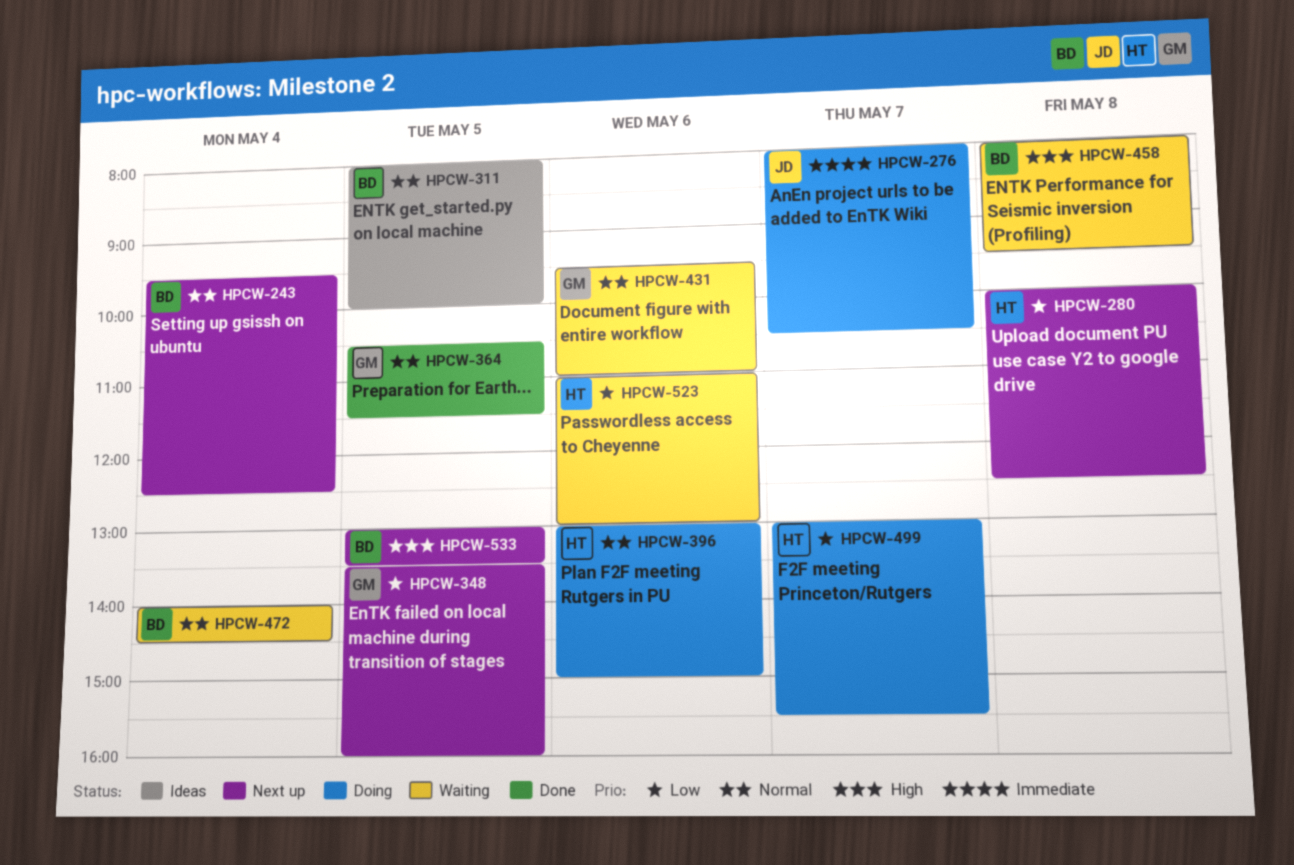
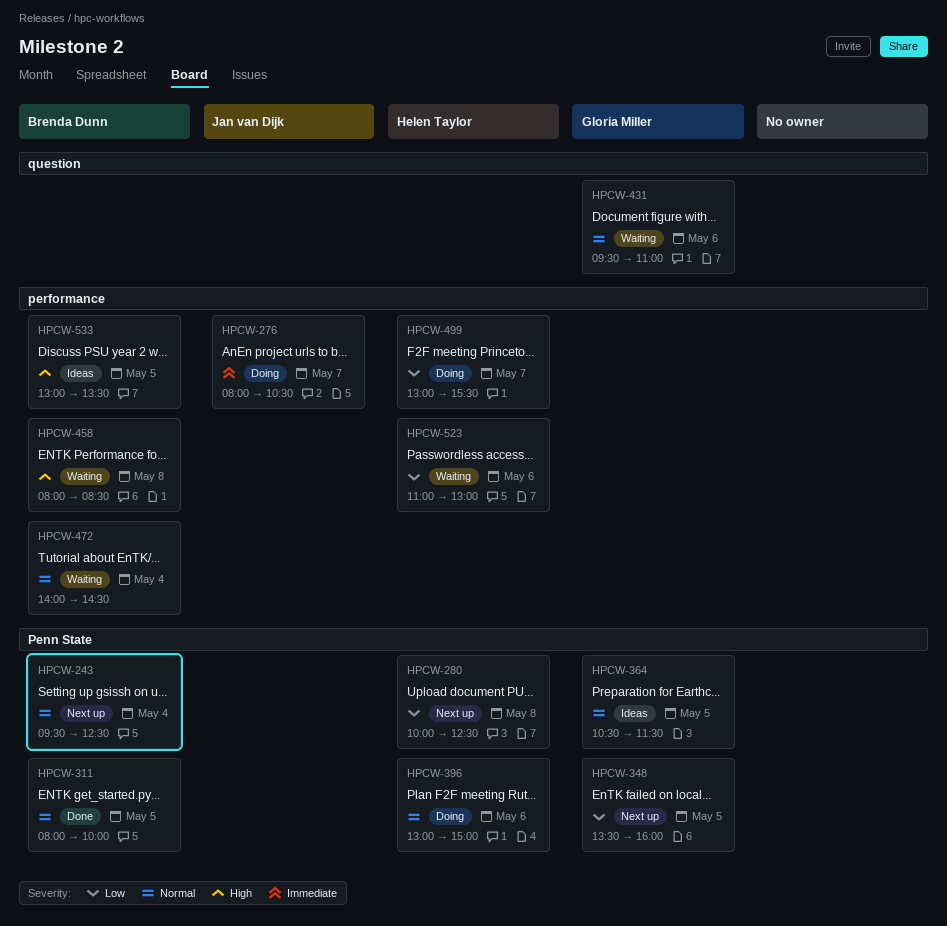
HPCW-311, status: Ideas -> Done
HPCW-364, status: Done -> Ideas
HPCW-458, ends: 09:30 -> 08:30
HPCW-533, status: Next up -> Ideas

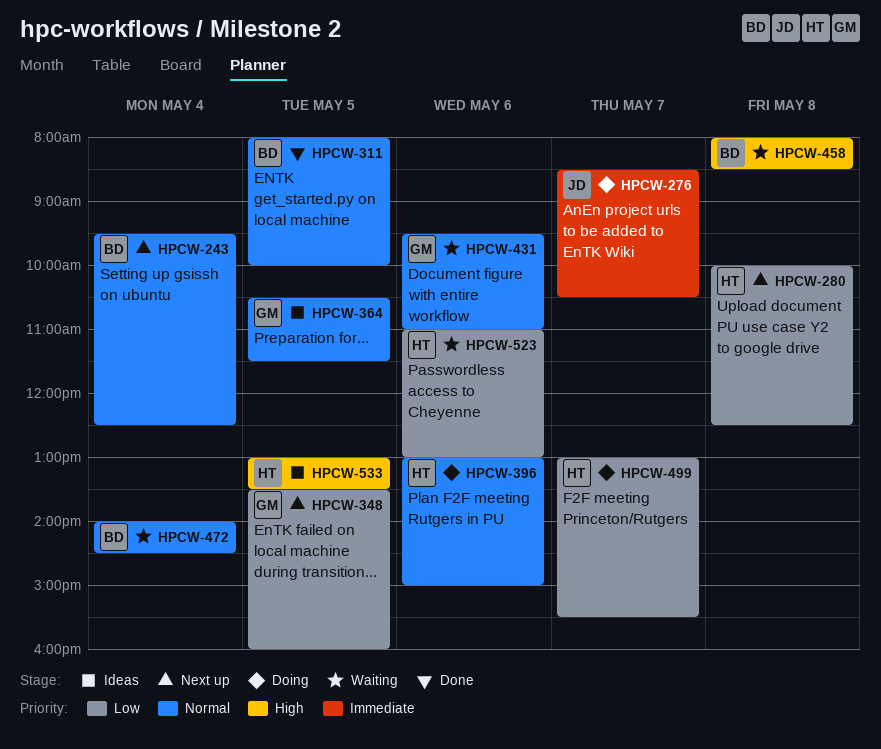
HPCW-276, begins: 08:00 -> 08:30
HPCW-533, owner: Brenda Dunn -> Helen Taylor

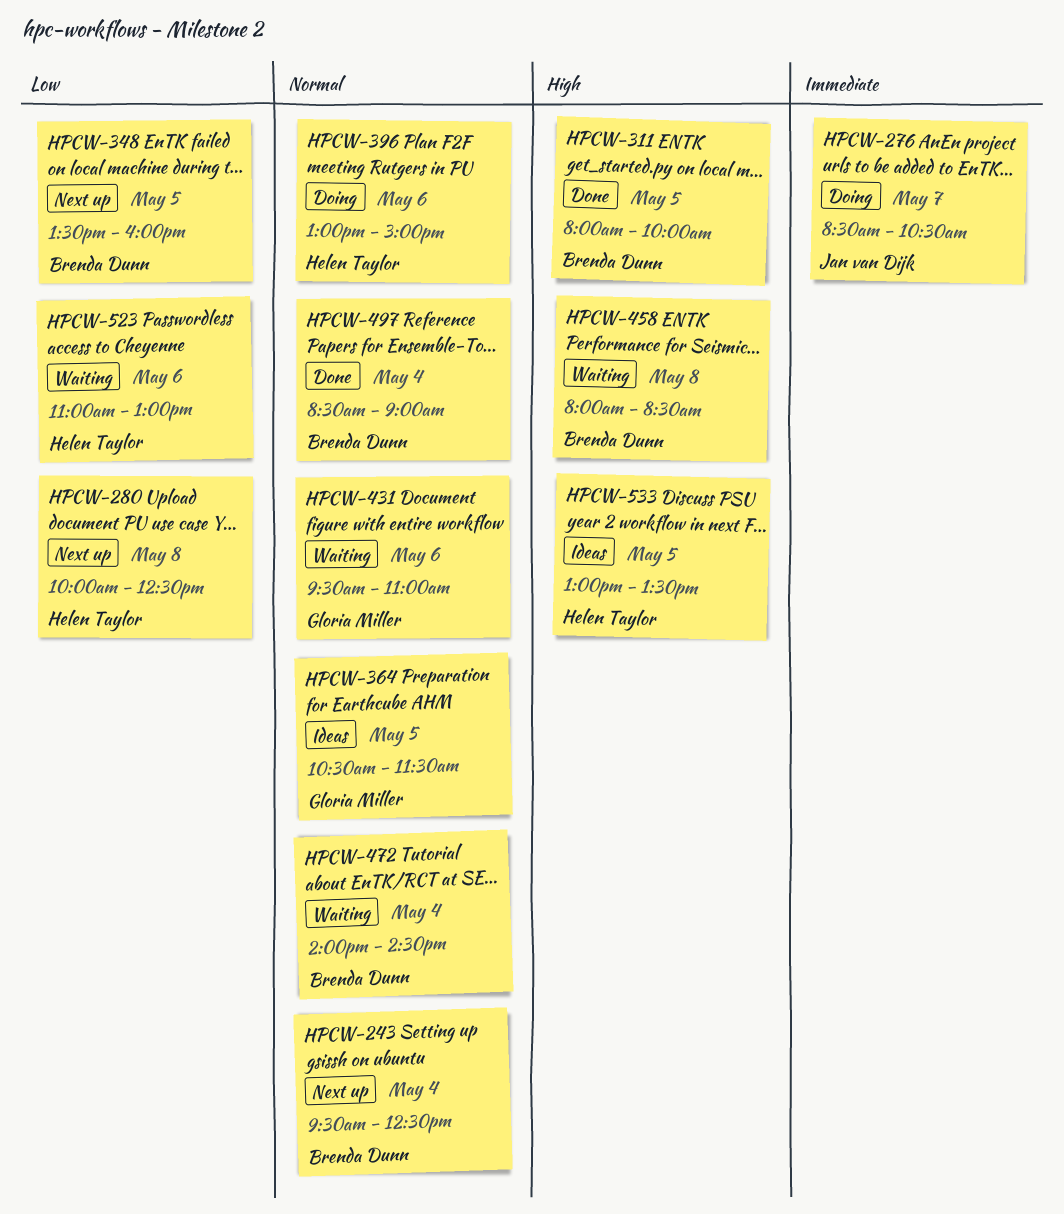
HPCW-311, priority: Normal -> High
HPCW-348, owner: Gloria Miller -> Brenda Dunn
HPCW-497: none -> present
HPCW-499: present -> none

